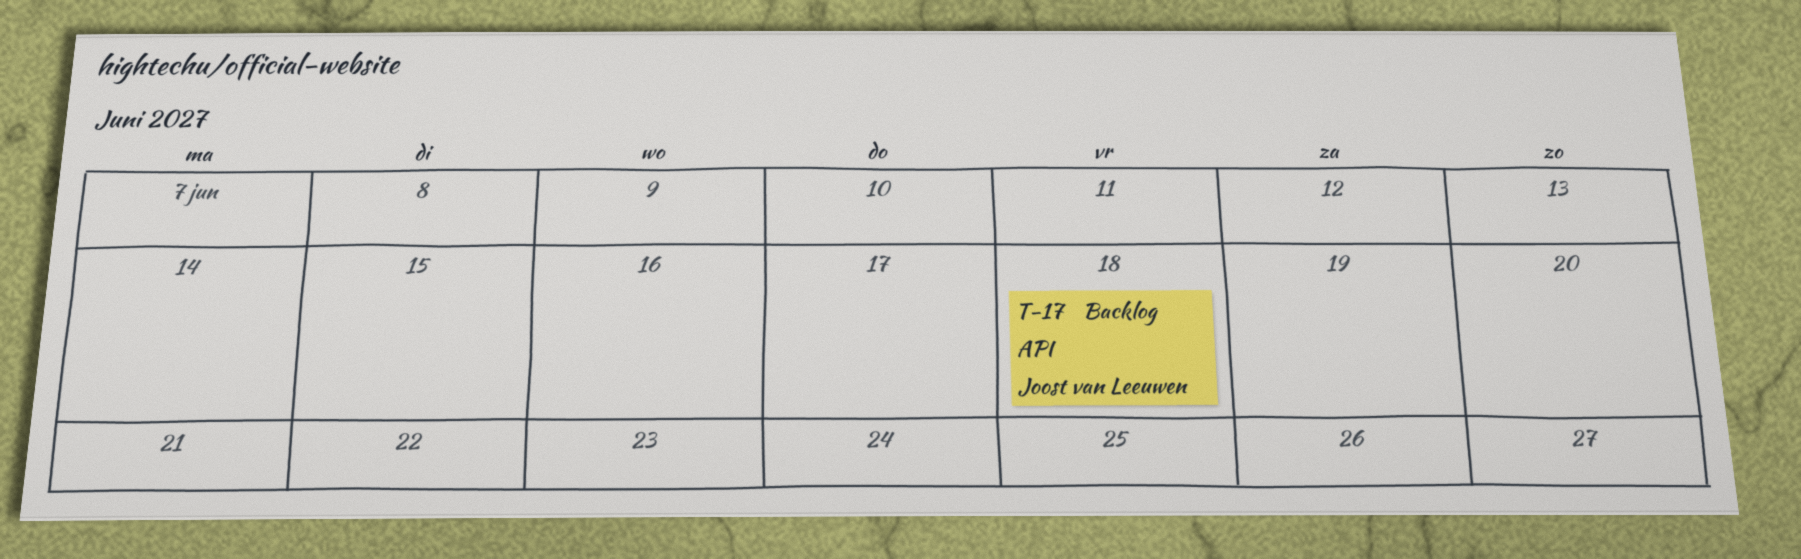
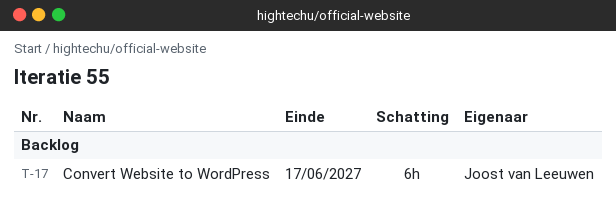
T-17, due: Jun 18 -> Jun 17

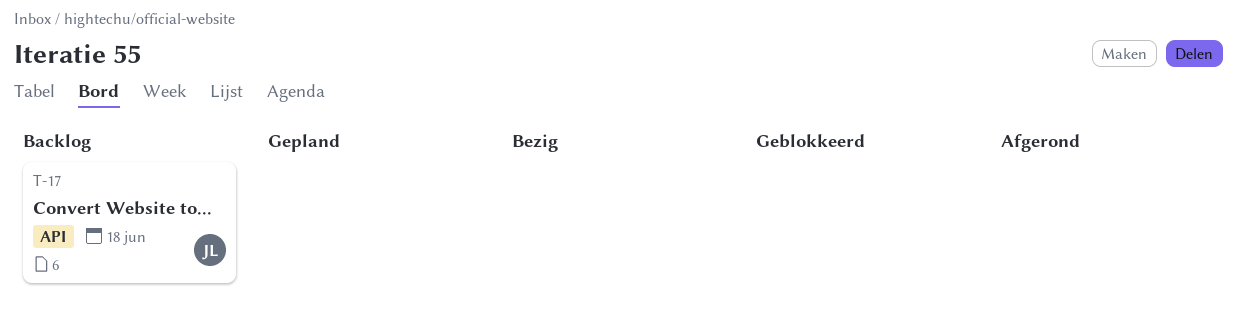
T-17, due: Jun 17 -> Jun 18

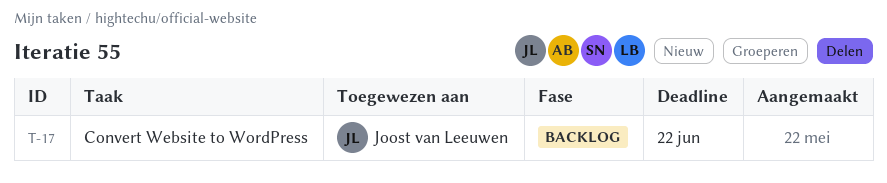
T-17, due: Jun 18 -> Jun 22

